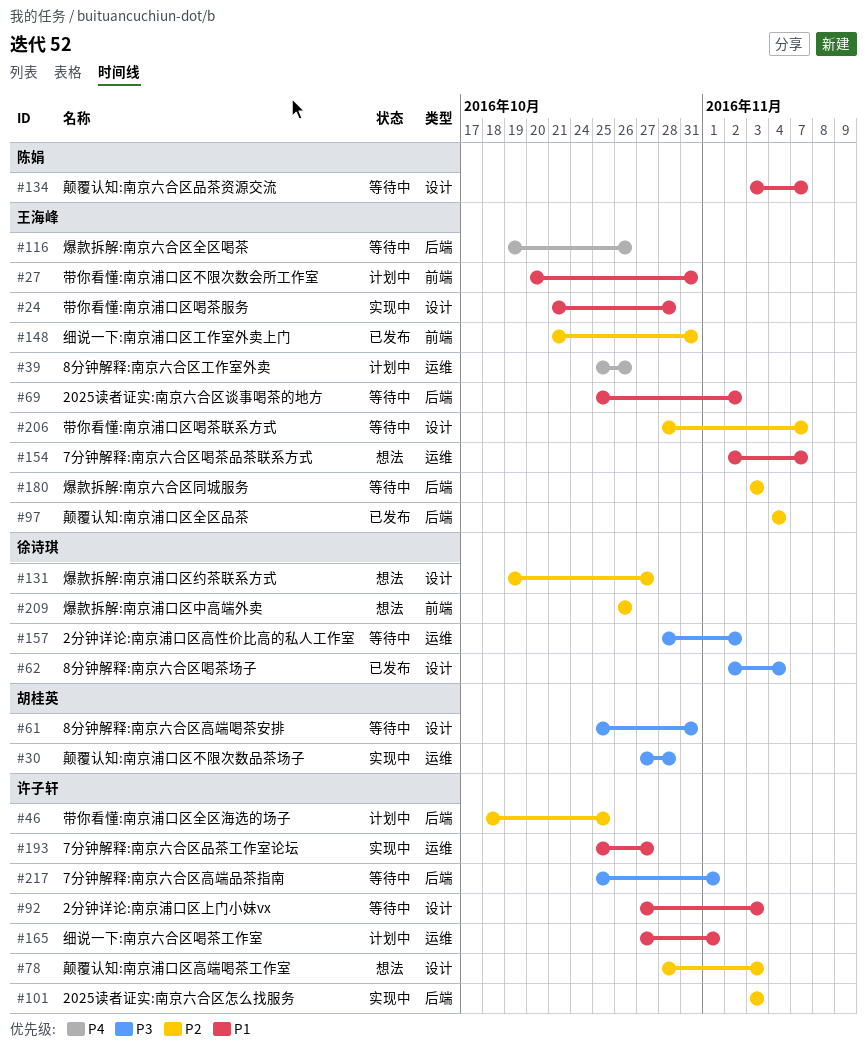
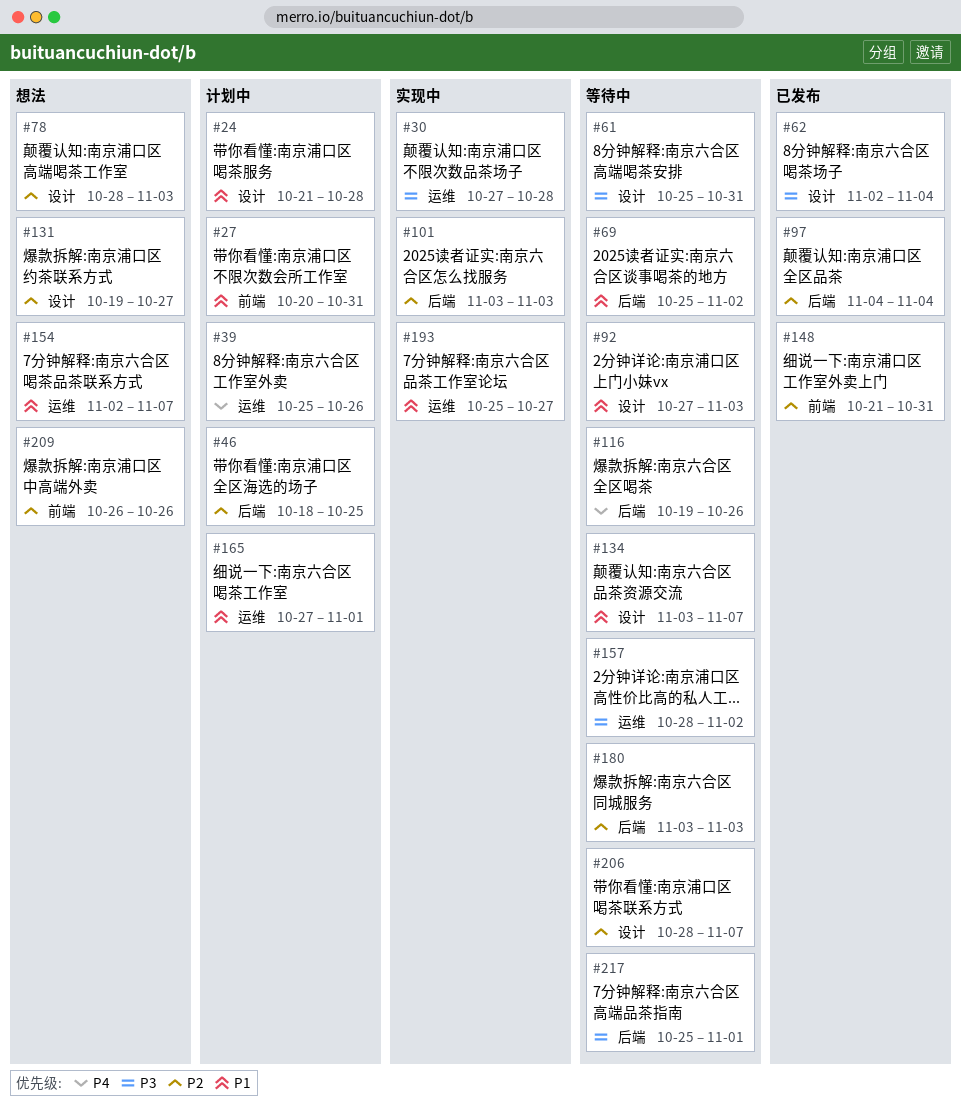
#24, status: 实现中 -> 计划中

